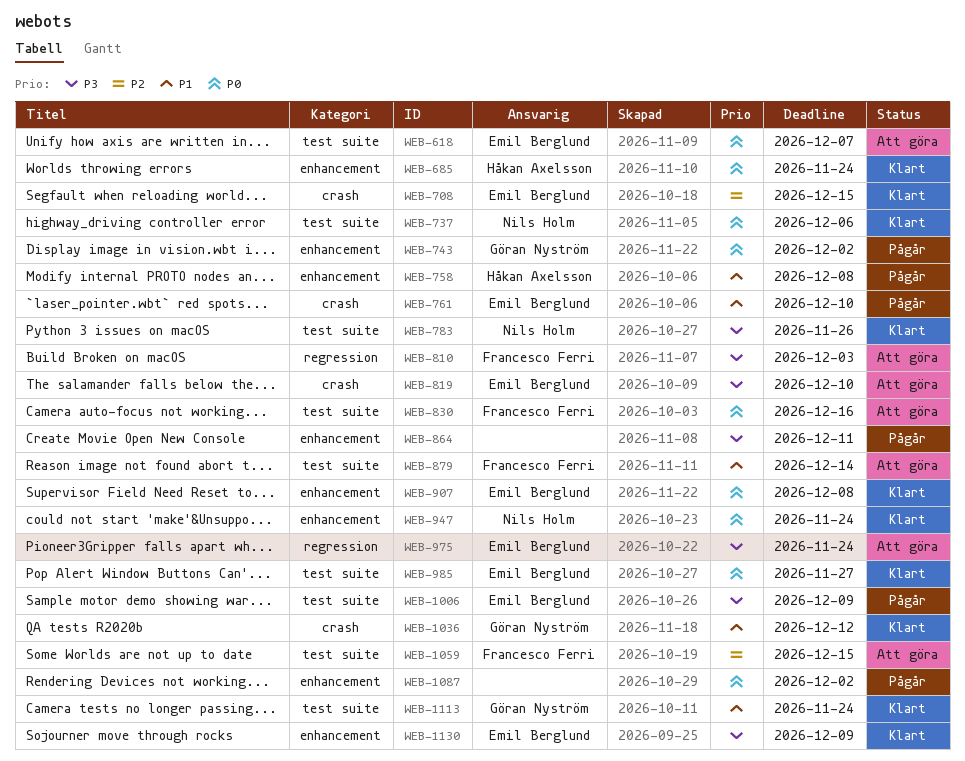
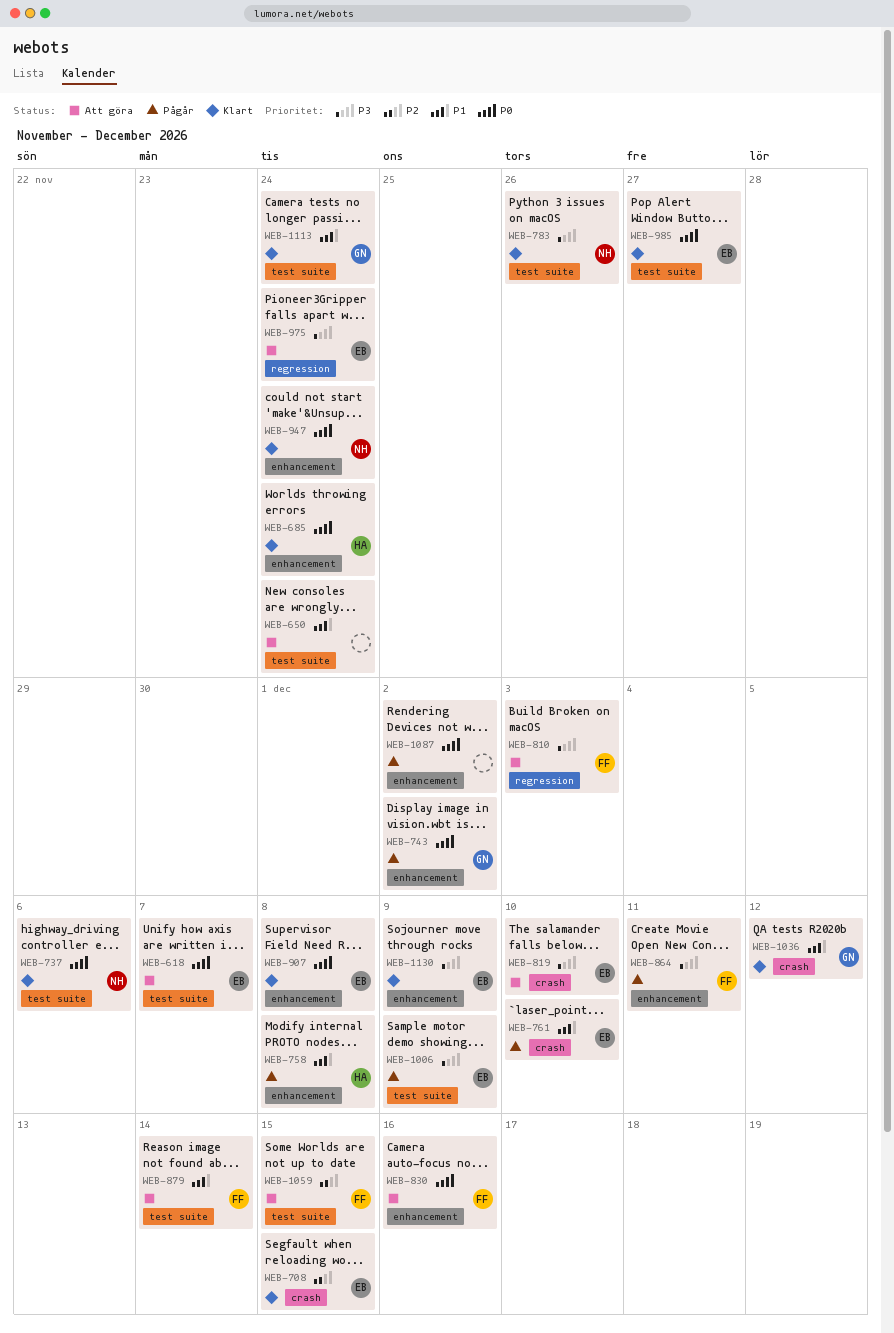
WEB-650: none -> present
WEB-830, label: test suite -> enhancement
WEB-864, owner: none -> Francesco Ferri

